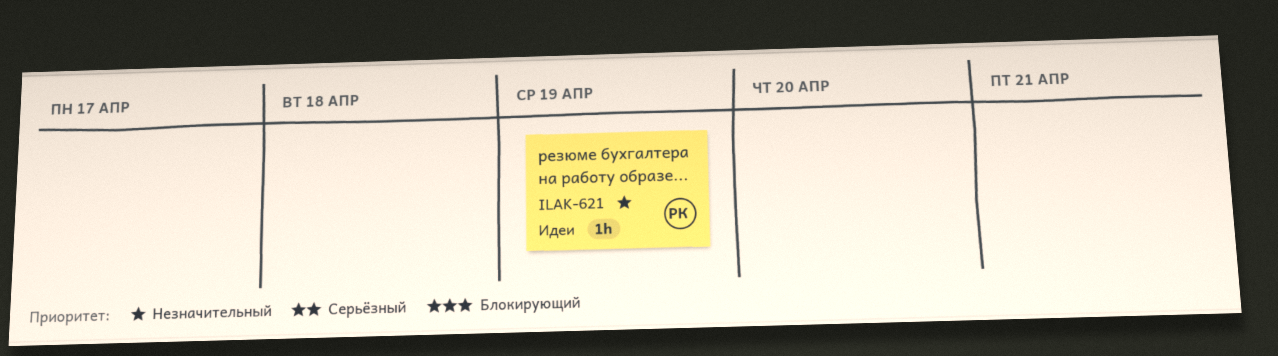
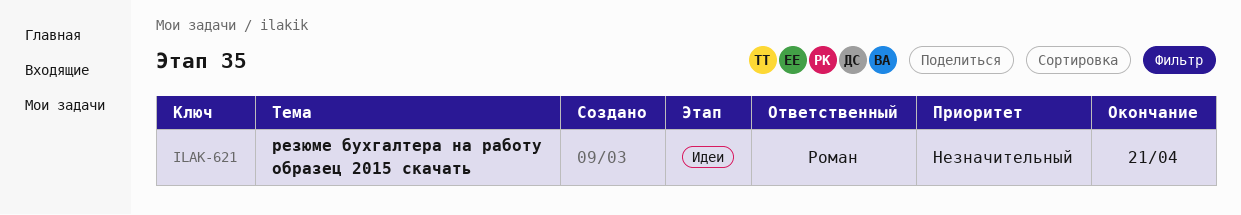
ILAK-621, due: Apr 19 -> Apr 21

